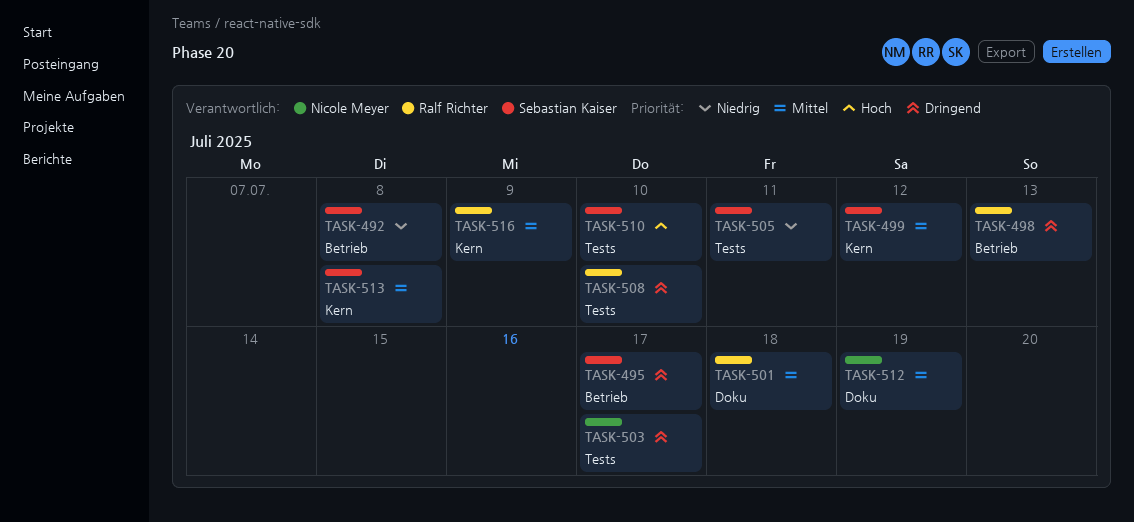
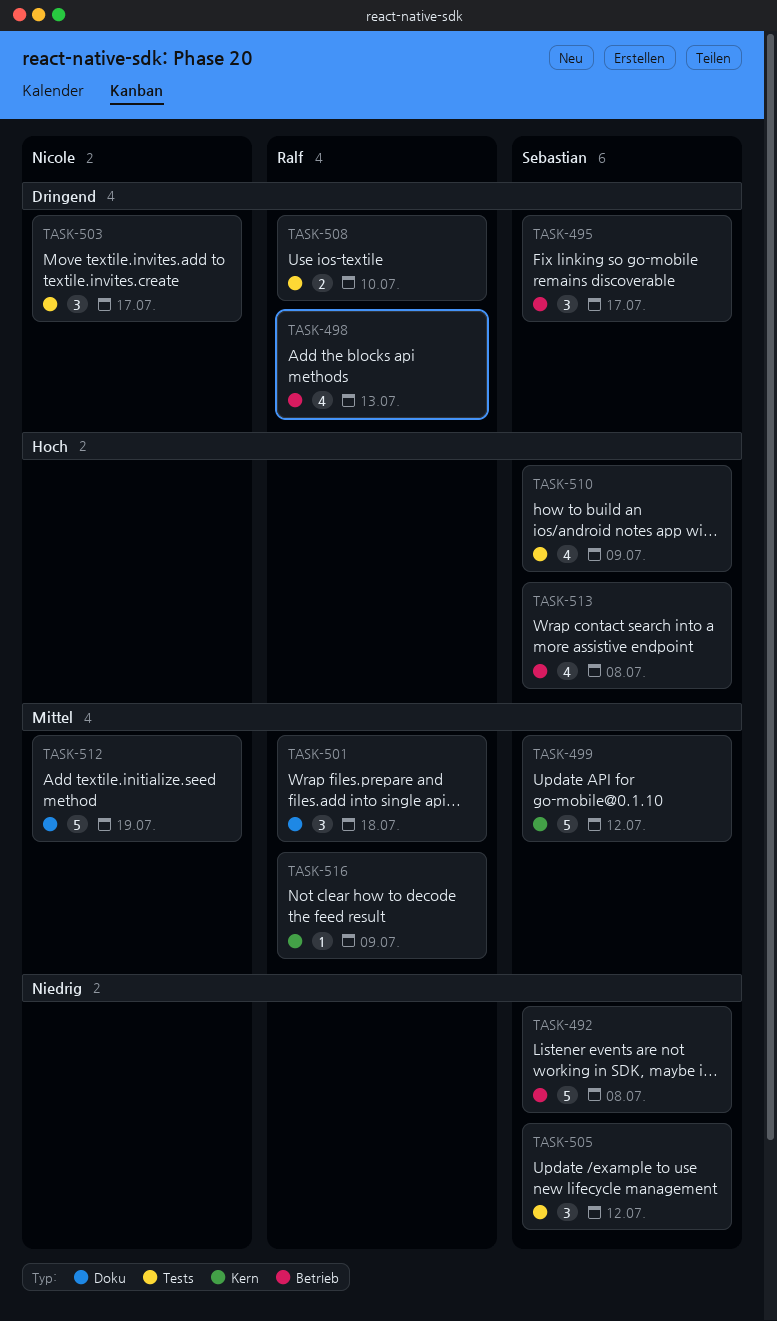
TASK-505, due: Jul 11 -> Jul 12
TASK-510, due: Jul 10 -> Jul 9
TASK-513, priority: Mittel -> Hoch
TASK-513, label: Kern -> Betrieb

